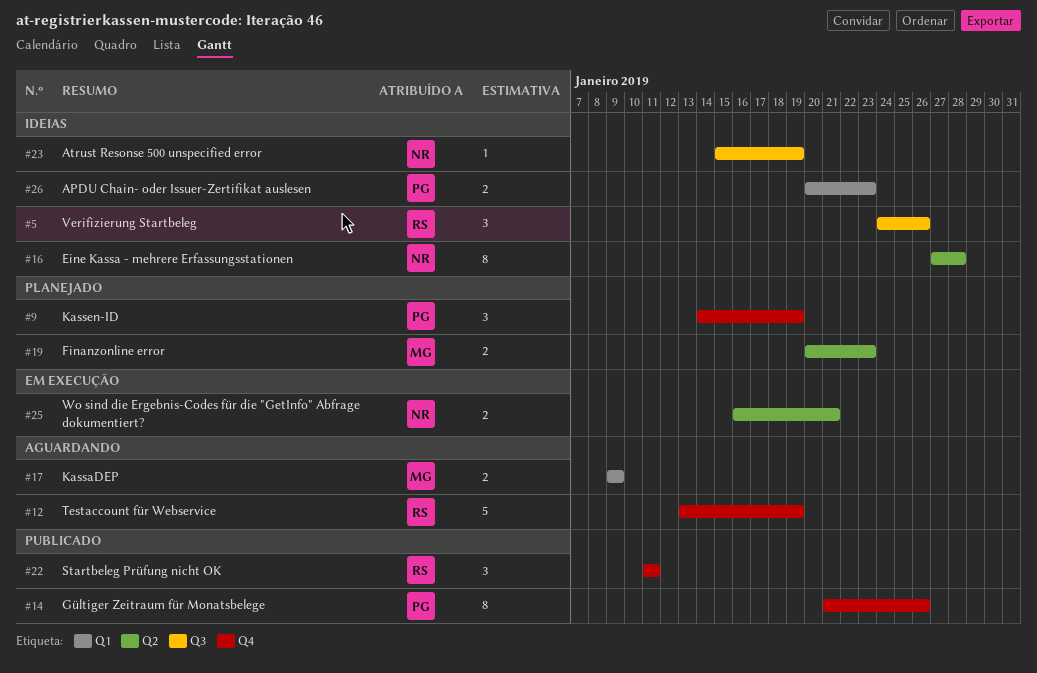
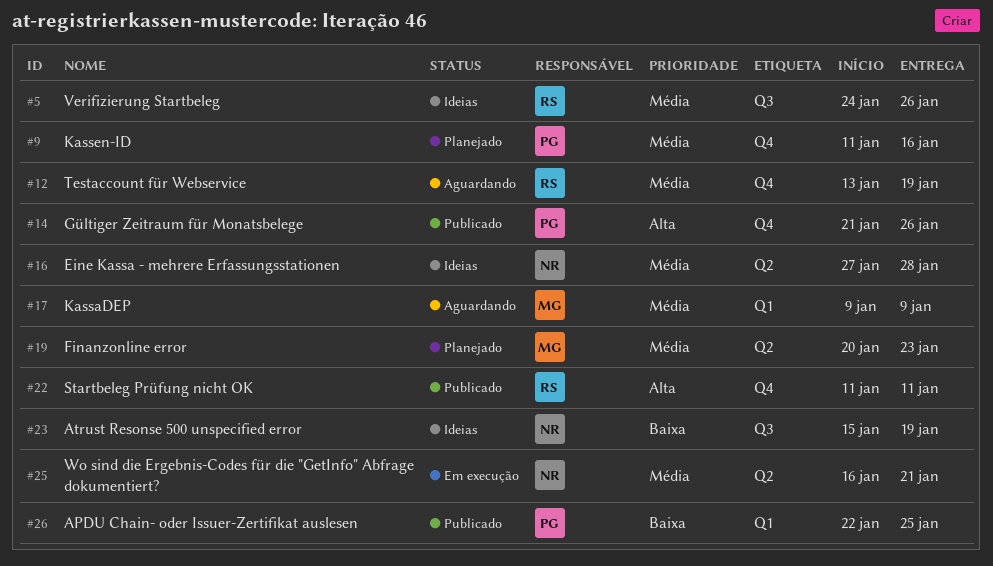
#9, start: Jan 14 -> Jan 11
#9, due: Jan 19 -> Jan 16
#26, status: Ideias -> Publicado
#26, start: Jan 20 -> Jan 22
#26, due: Jan 23 -> Jan 25

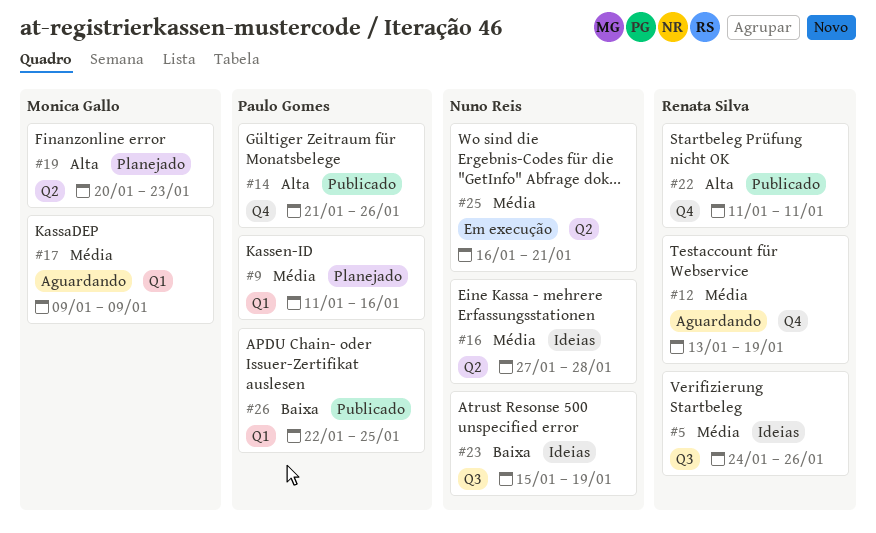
#9, label: Q4 -> Q1
#19, priority: Média -> Alta

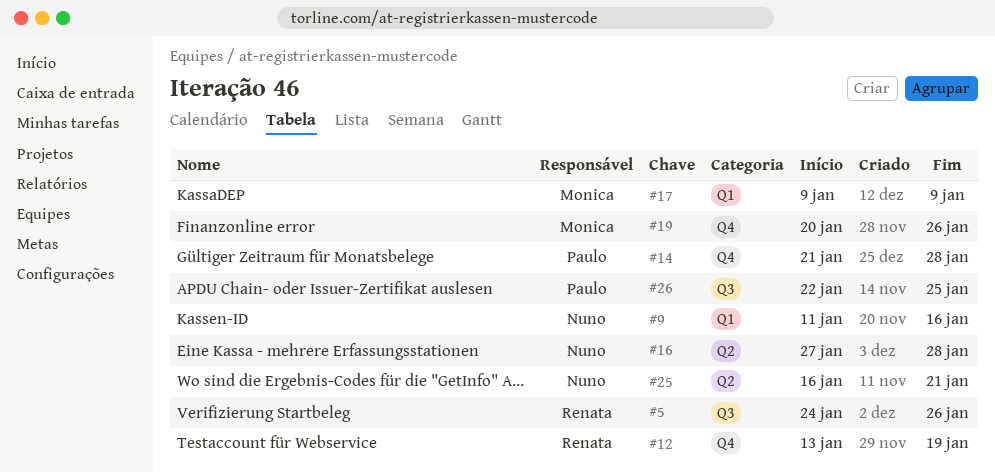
#9, owner: Paulo Gomes -> Nuno Reis
#14, due: Jan 26 -> Jan 28
#19, label: Q2 -> Q4
#19, due: Jan 23 -> Jan 26
#22: present -> none
#23: present -> none
#26, label: Q1 -> Q3

